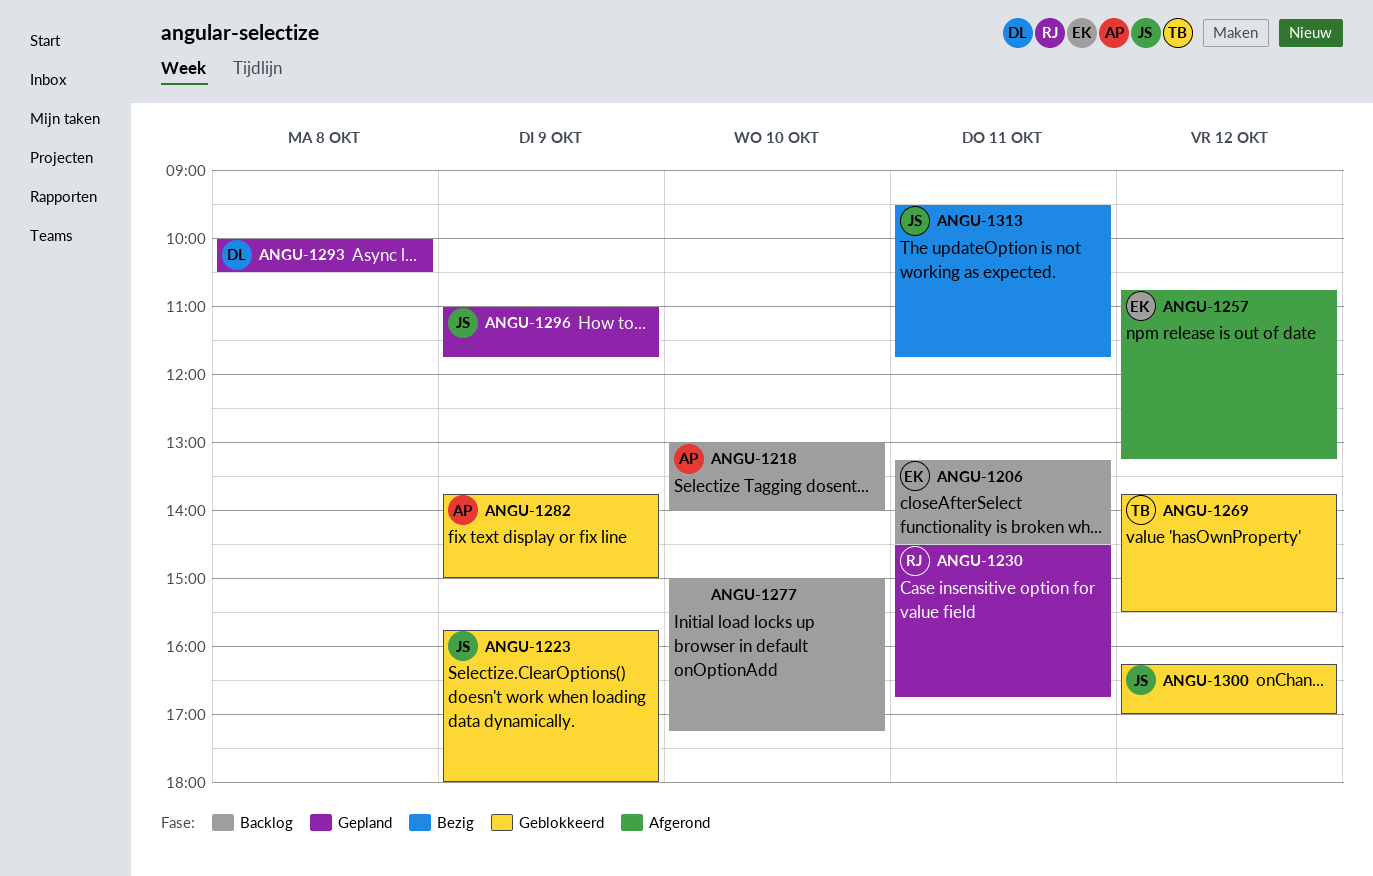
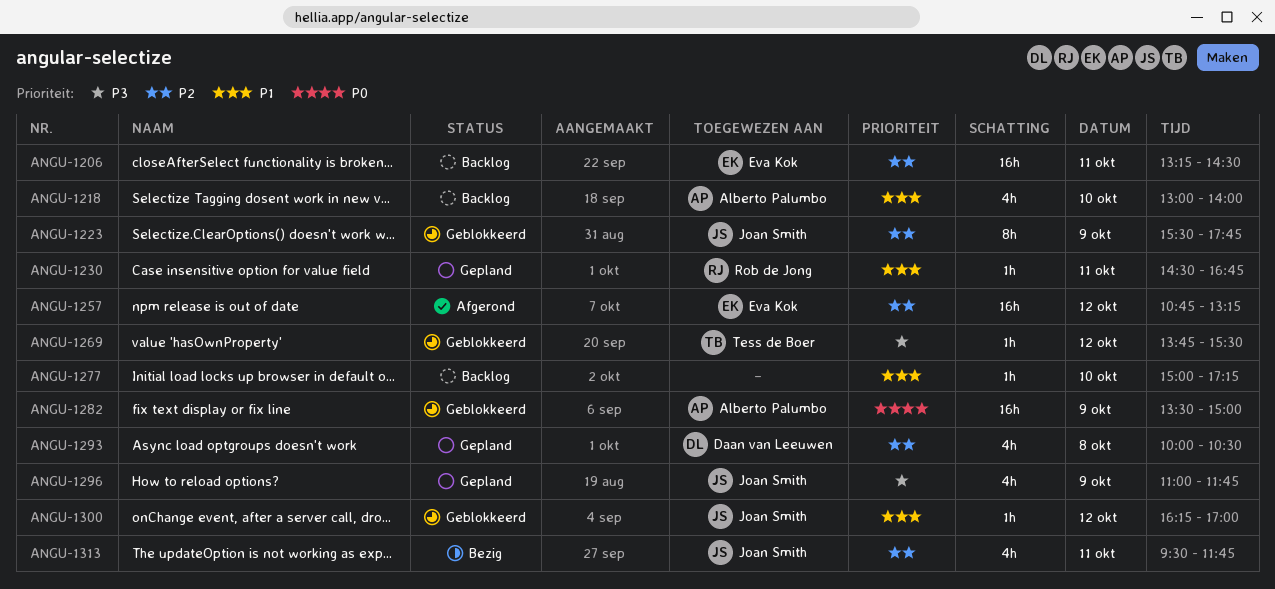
ANGU-1223, begins: 15:45 -> 15:30
ANGU-1223, ends: 18:00 -> 17:45
ANGU-1282, begins: 13:45 -> 13:30

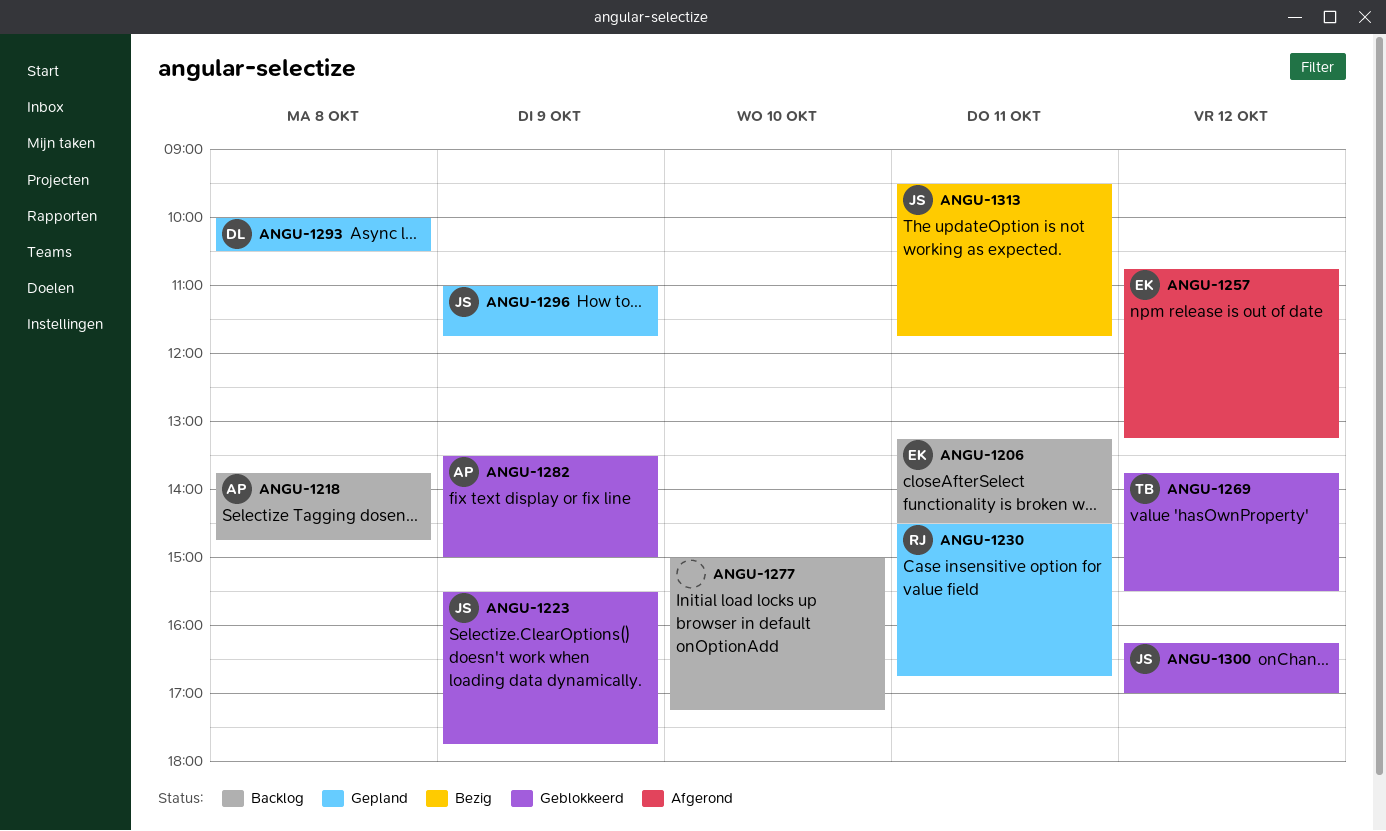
ANGU-1218, day: Oct 10 -> Oct 8
ANGU-1218, begins: 13:00 -> 13:45
ANGU-1218, ends: 14:00 -> 14:45

